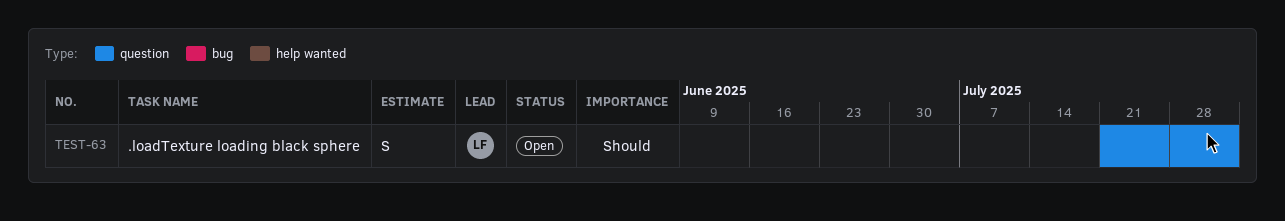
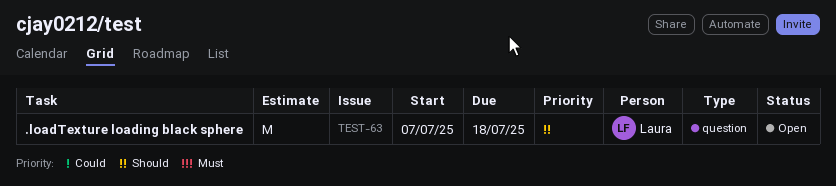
TEST-63, estimate: S -> M
TEST-63, start: Jul 21 -> Jul 7
TEST-63, due: Aug 1 -> Jul 18

